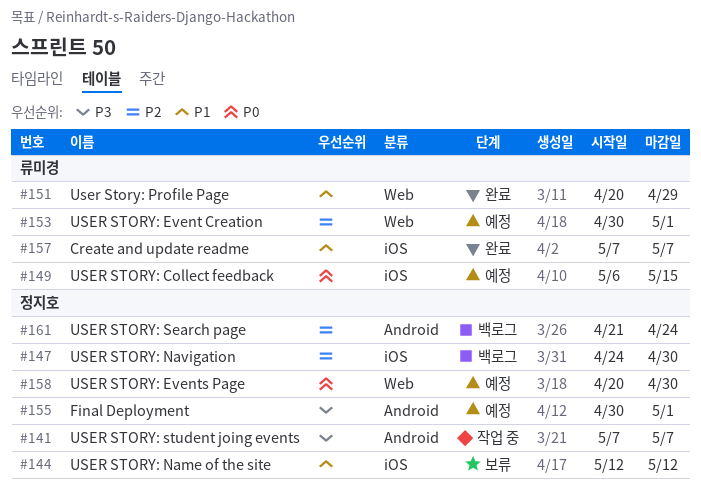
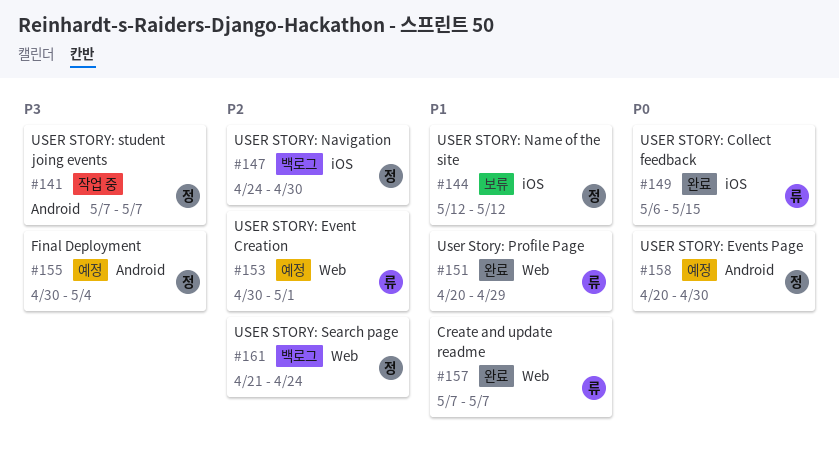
#149, status: 예정 -> 완료
#155, due: May 1 -> May 4
#157, label: iOS -> Web
#158, label: Web -> Android
#161, label: Android -> Web

